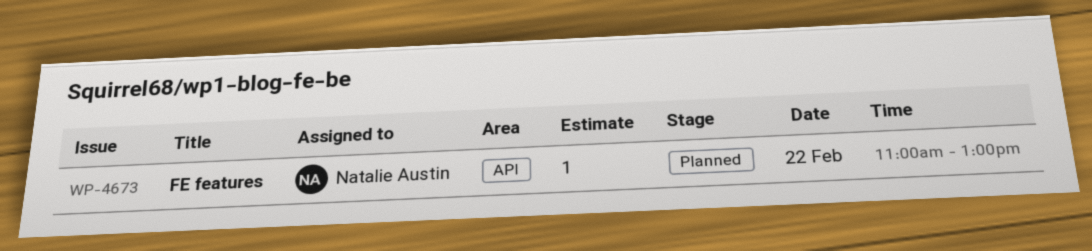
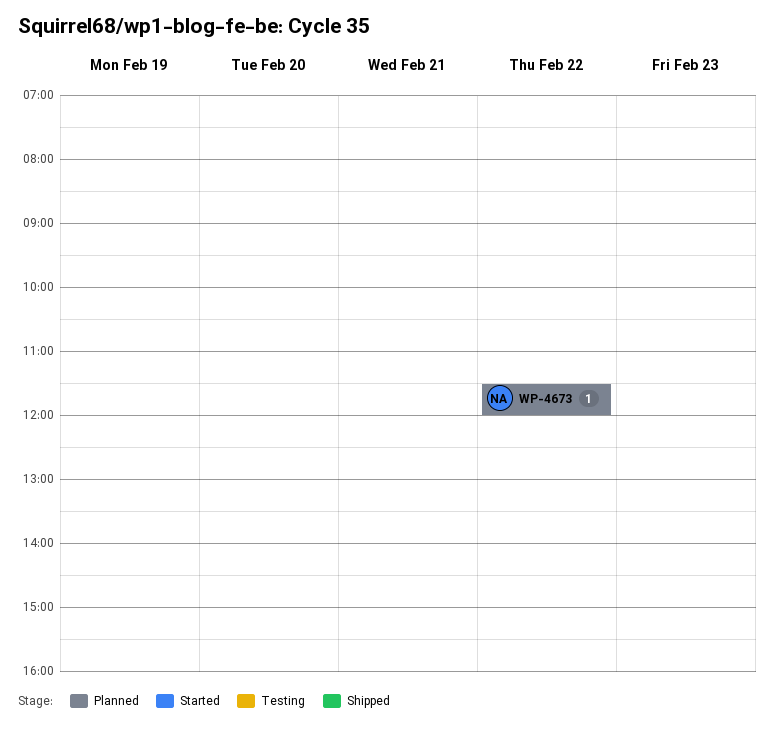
WP-4673, begins: 11:00 -> 11:30
WP-4673, ends: 13:00 -> 12:00

